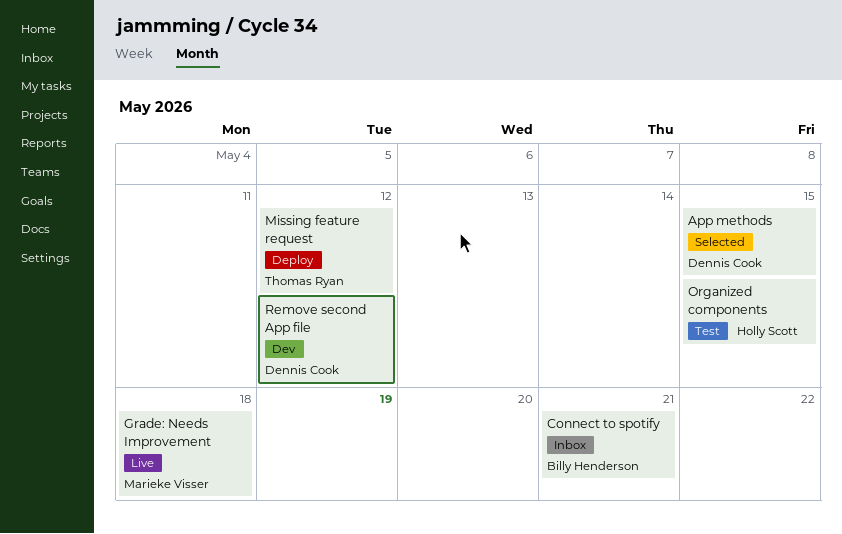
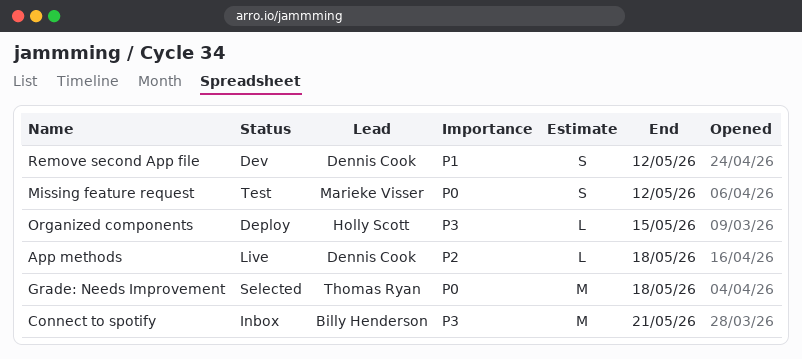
App methods, status: Selected -> Live
App methods, due: May 15 -> May 18
Grade: Needs Improvement, status: Live -> Selected
Grade: Needs Improvement, owner: Marieke Visser -> Thomas Ryan
Missing feature request, status: Deploy -> Test
Missing feature request, owner: Thomas Ryan -> Marieke Visser
Organized components, status: Test -> Deploy

